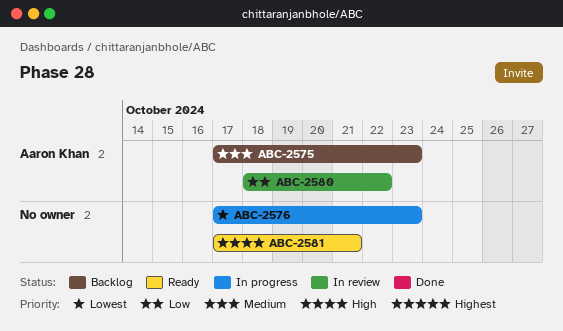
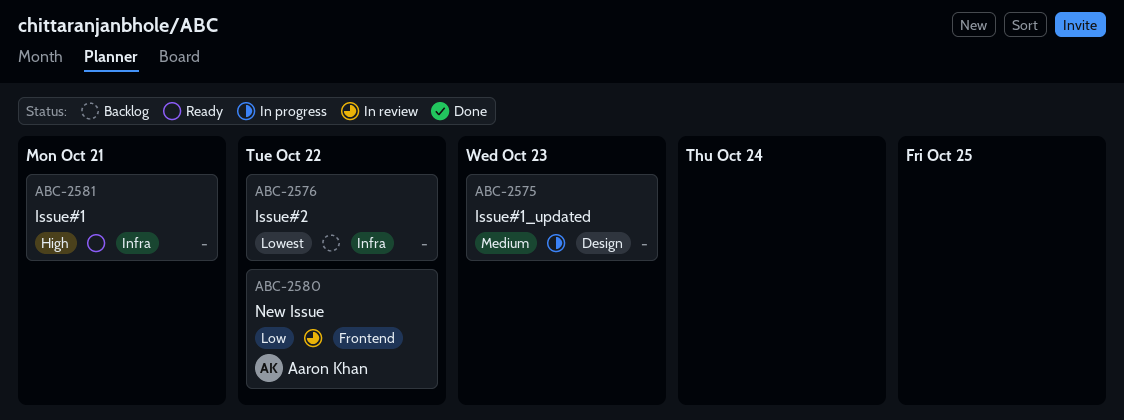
ABC-2575, status: Backlog -> In progress
ABC-2575, owner: Aaron Khan -> none
ABC-2576, status: In progress -> Backlog
ABC-2576, due: Oct 23 -> Oct 22

